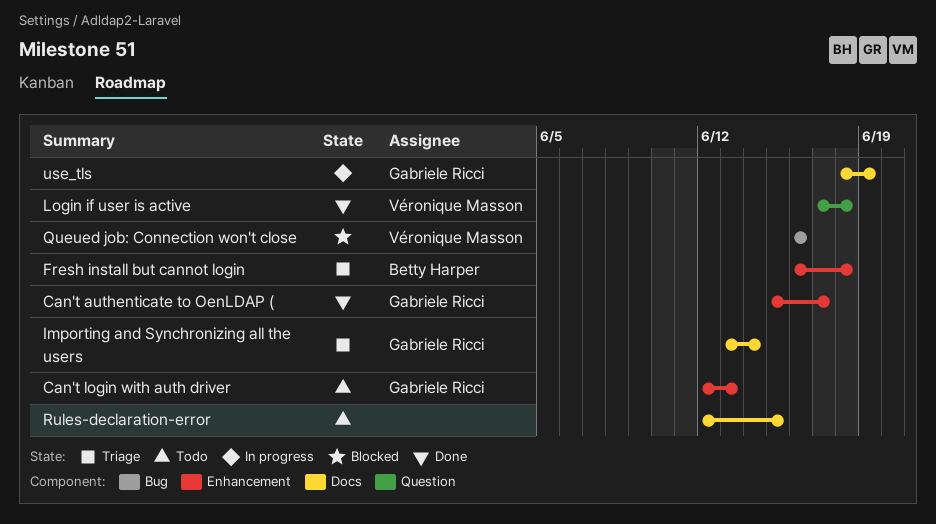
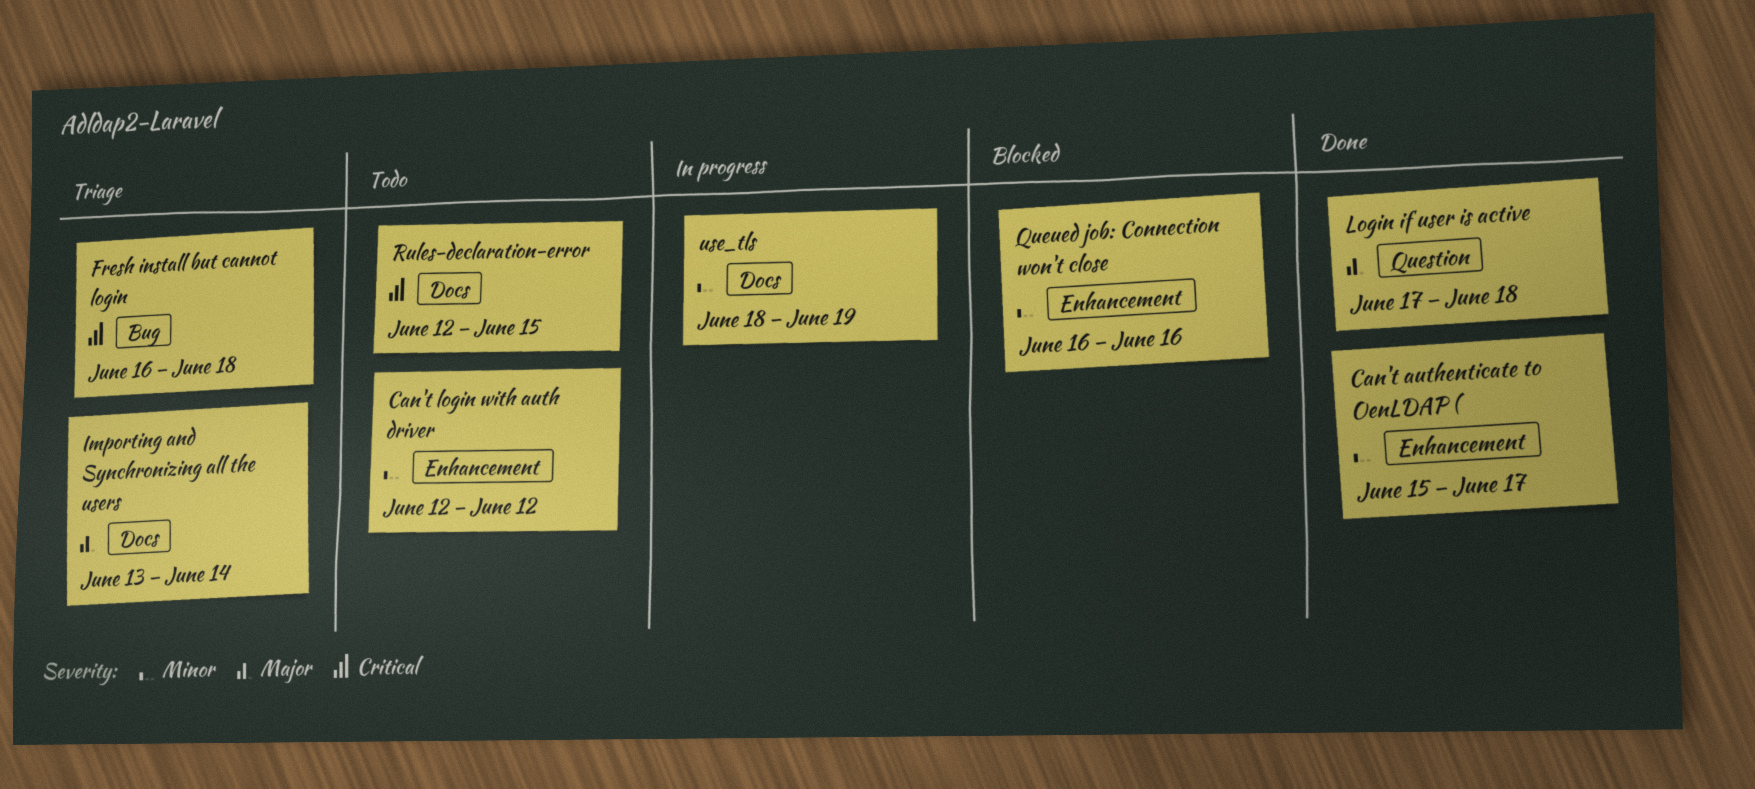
Can't login with auth driver, due: Jun 13 -> Jun 12
Fresh install but cannot login, label: Enhancement -> Bug
Queued job: Connection won't close, label: Bug -> Enhancement

